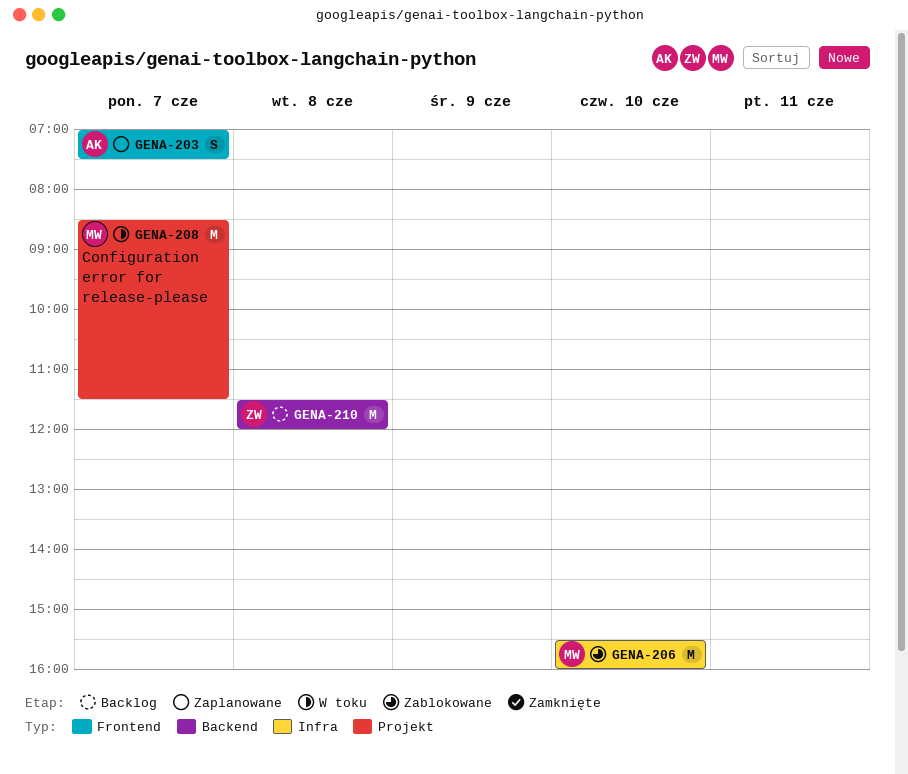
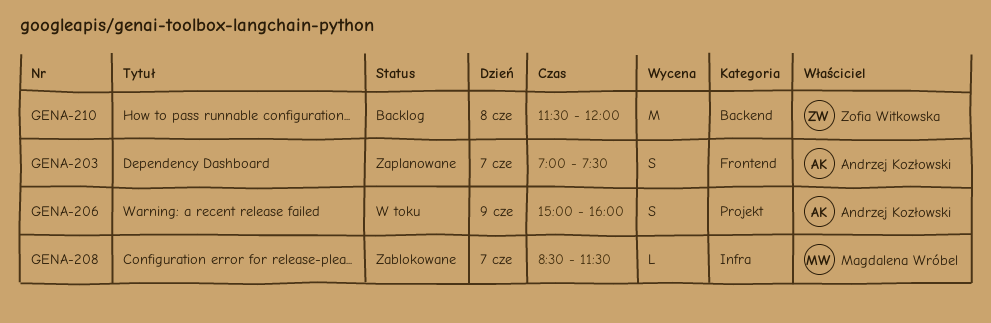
GENA-206, status: Zablokowane -> W toku
GENA-206, owner: Magdalena Wróbel -> Andrzej Kozłowski
GENA-206, label: Infra -> Projekt
GENA-206, estimate: M -> S
GENA-206, day: Jun 10 -> Jun 9
GENA-206, begins: 15:30 -> 15:00
GENA-208, status: W toku -> Zablokowane
GENA-208, label: Projekt -> Infra
GENA-208, estimate: M -> L

